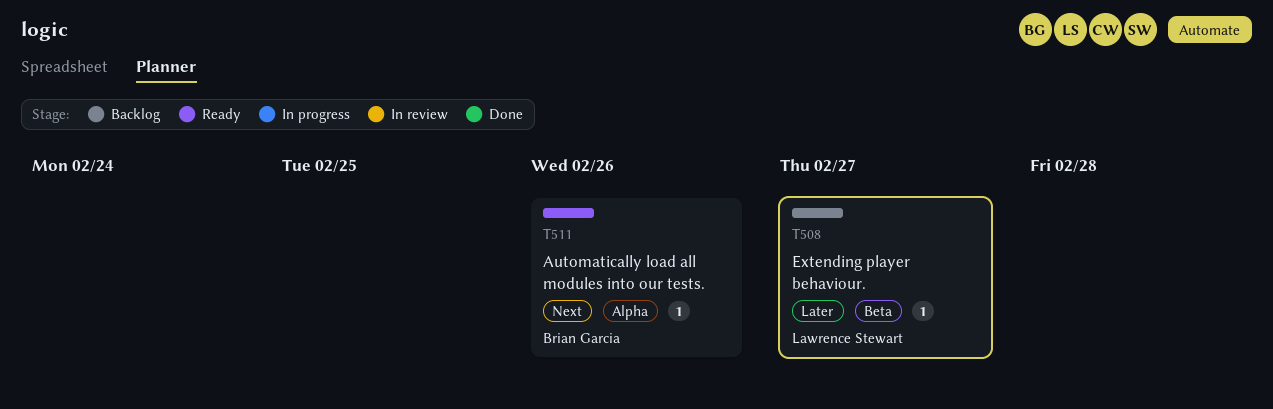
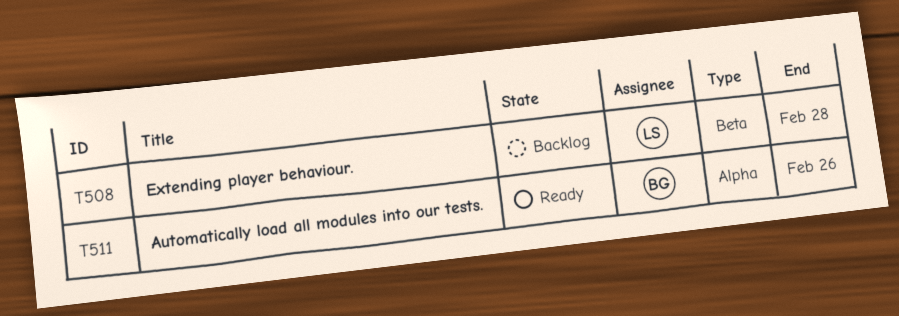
T508, due: Feb 27 -> Feb 28

